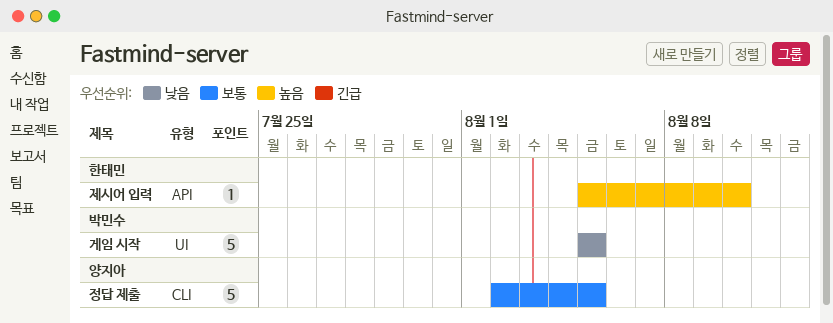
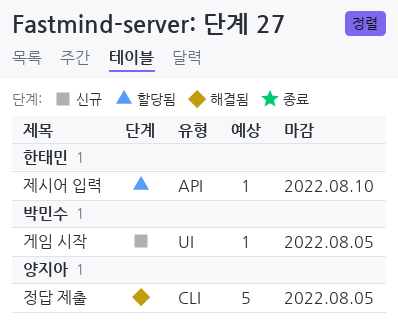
게임 시작, estimate: 5 -> 1

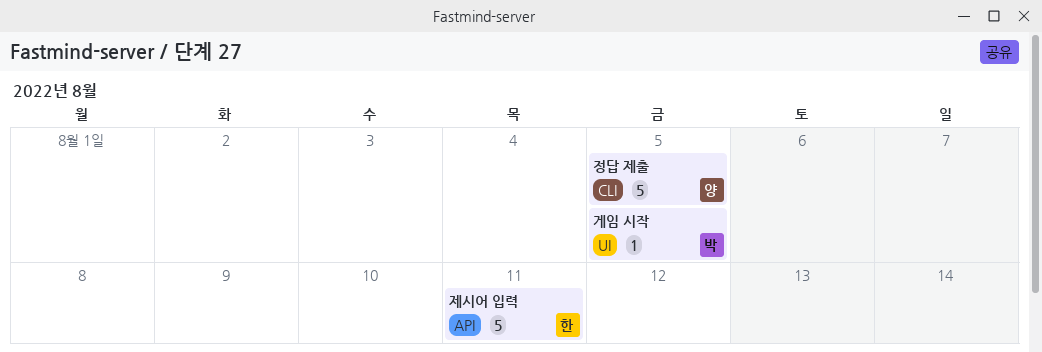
제시어 입력, estimate: 1 -> 5
제시어 입력, due: Aug 10 -> Aug 11

